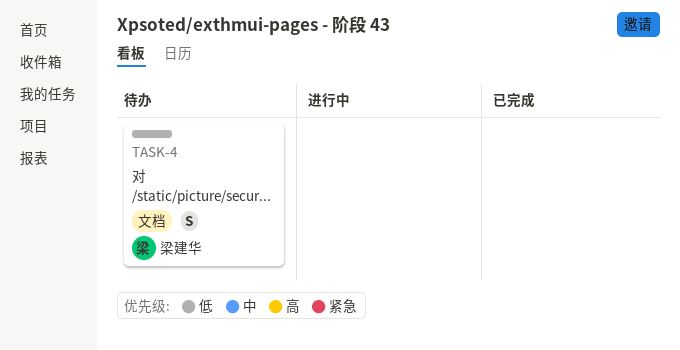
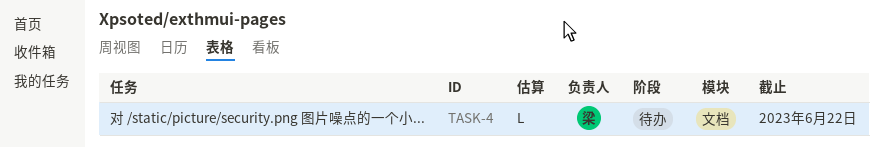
TASK-4, estimate: S -> L

